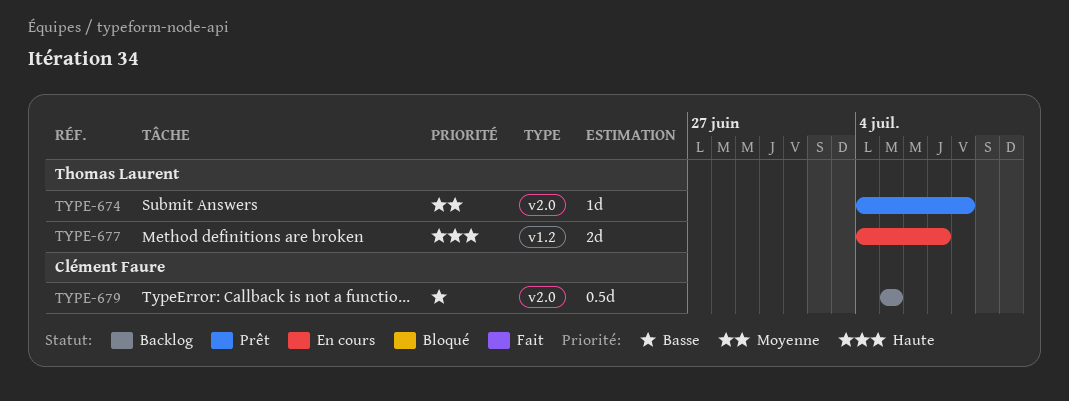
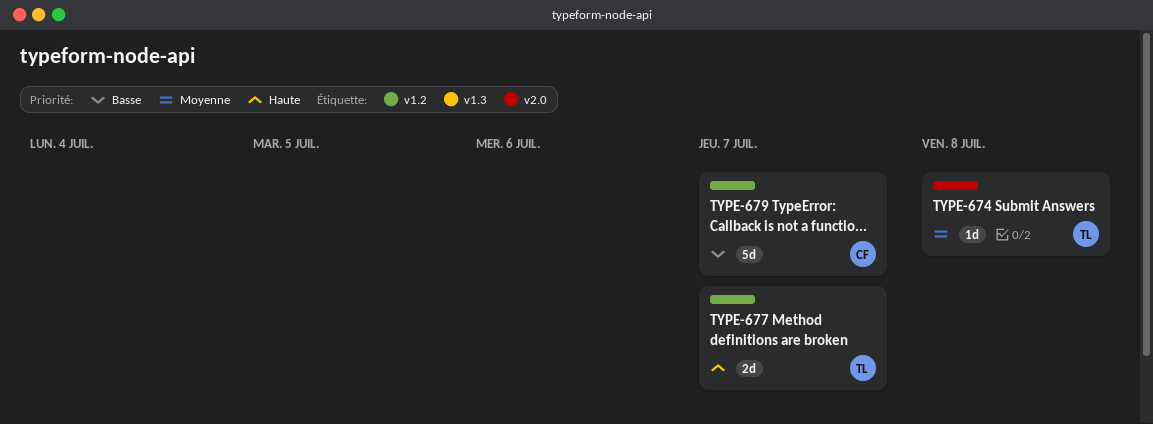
TYPE-679, label: v2.0 -> v1.2
TYPE-679, estimate: 0.5d -> 5d
TYPE-679, due: Jul 5 -> Jul 7

